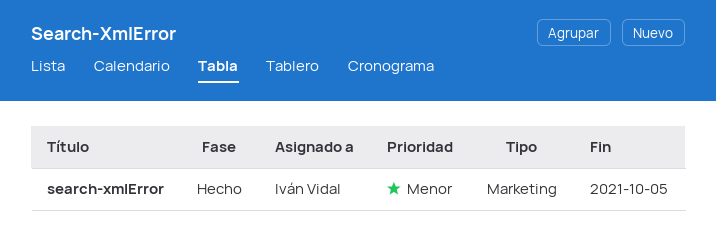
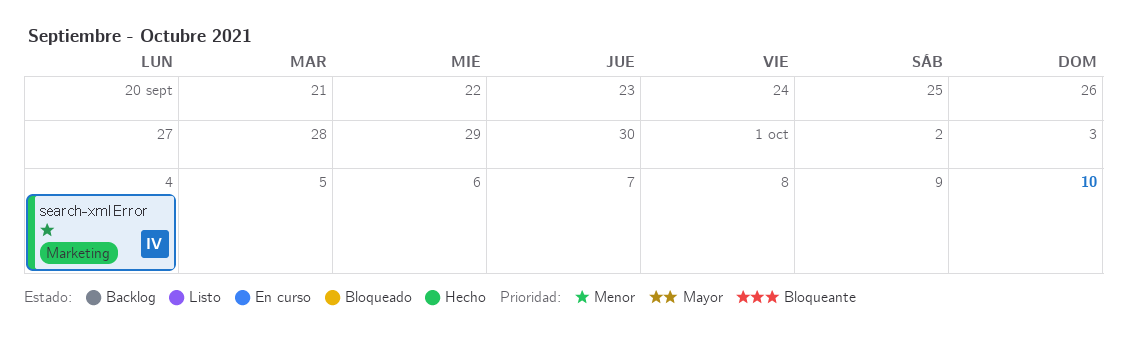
search-xmlError, due: Oct 5 -> Oct 4

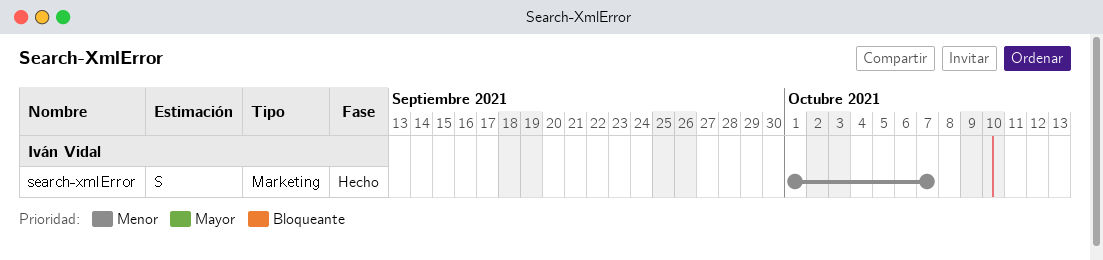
search-xmlError, due: Oct 4 -> Oct 7

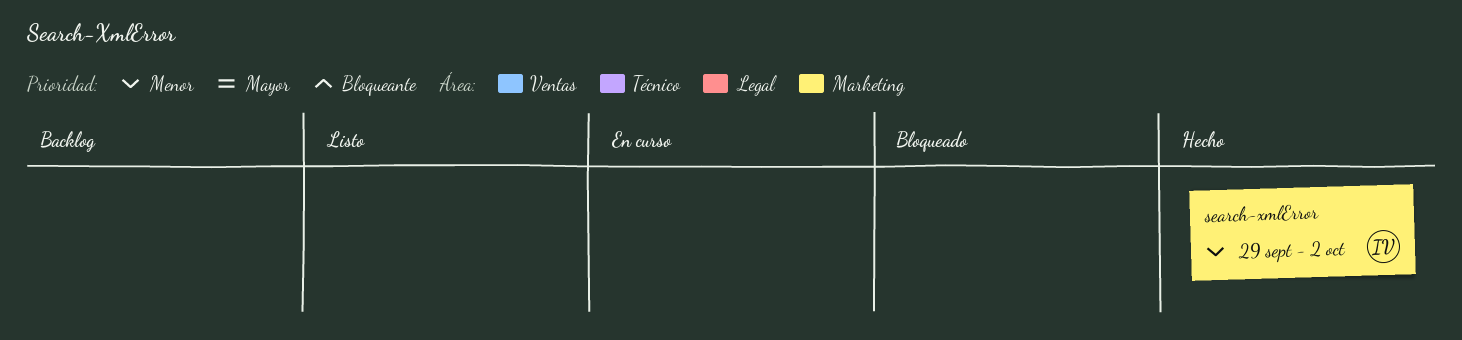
search-xmlError, start: Oct 1 -> Sep 29
search-xmlError, due: Oct 7 -> Oct 2

